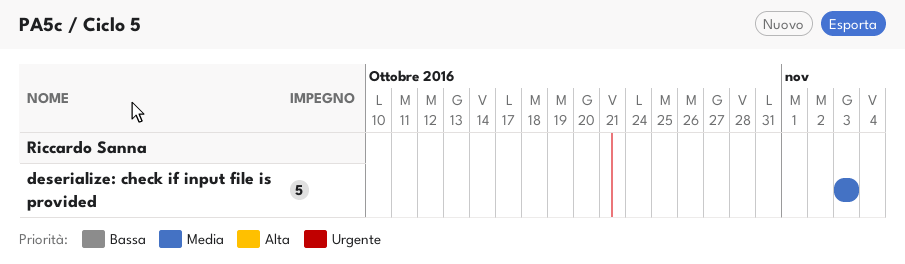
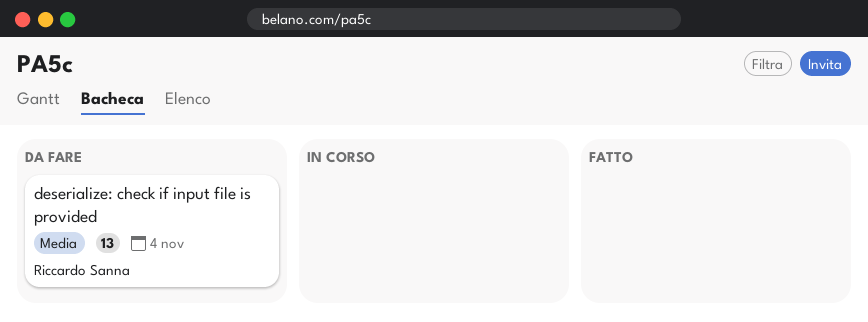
deserialize: check if input file is provided, estimate: 5 -> 13
deserialize: check if input file is provided, due: Nov 3 -> Nov 4

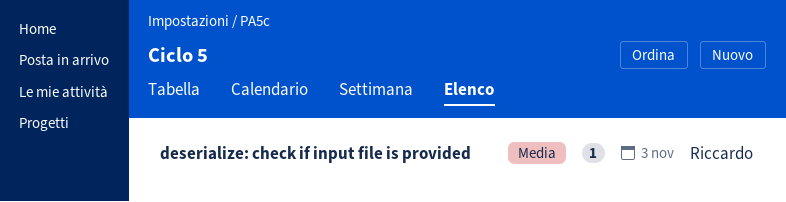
deserialize: check if input file is provided, estimate: 13 -> 1
deserialize: check if input file is provided, due: Nov 4 -> Nov 3

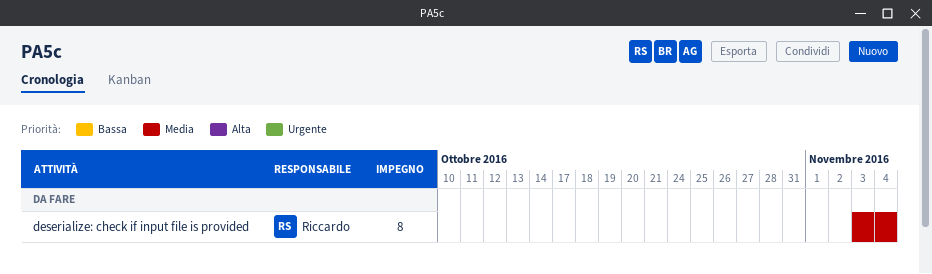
deserialize: check if input file is provided, estimate: 1 -> 8
deserialize: check if input file is provided, due: Nov 3 -> Nov 4

